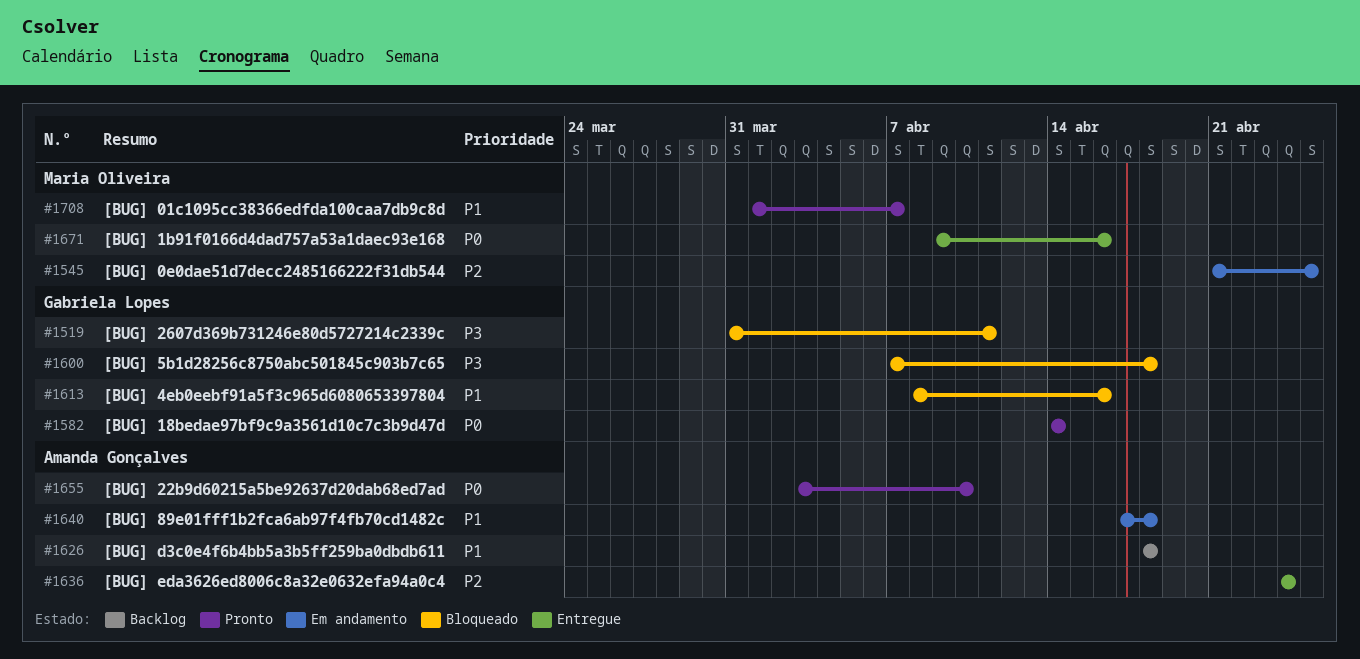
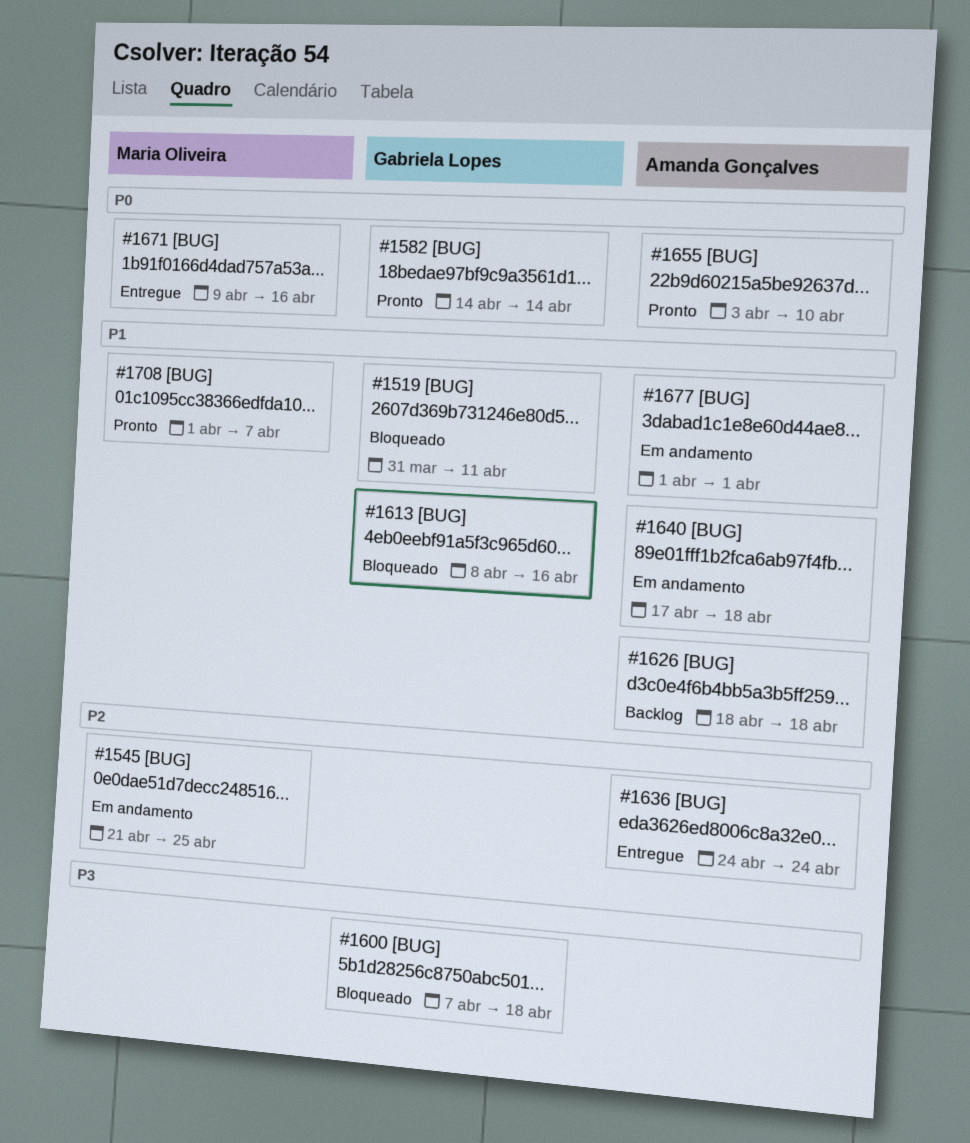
#1519, priority: P3 -> P1
#1677: none -> present

